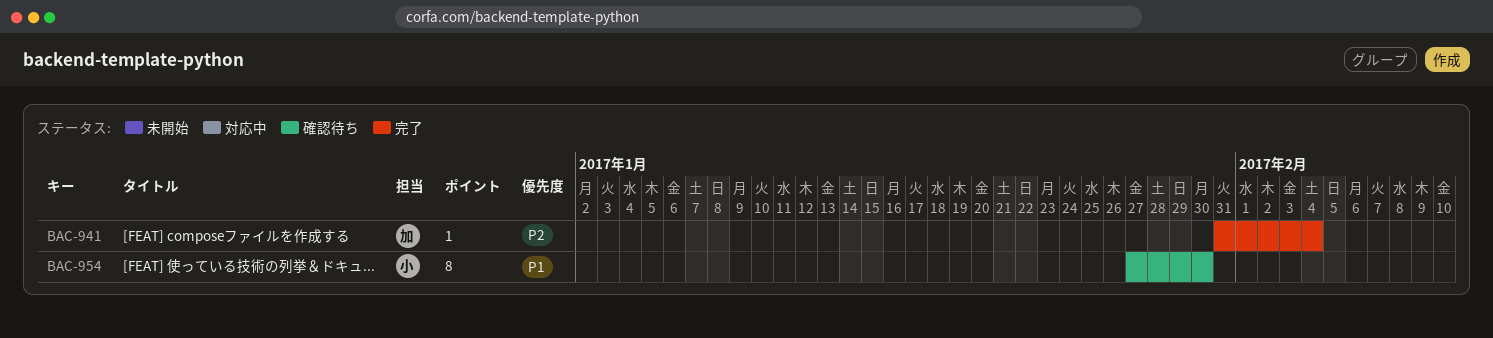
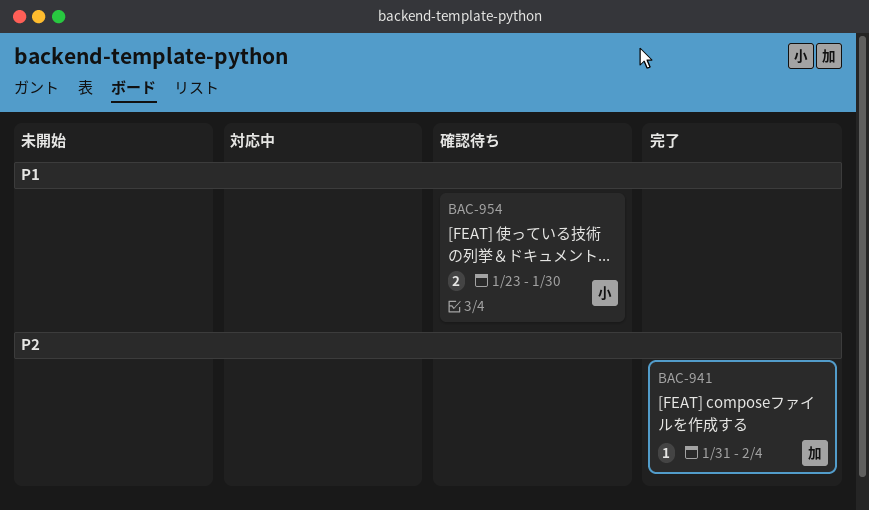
BAC-954, estimate: 8 -> 2
BAC-954, start: Jan 27 -> Jan 23

